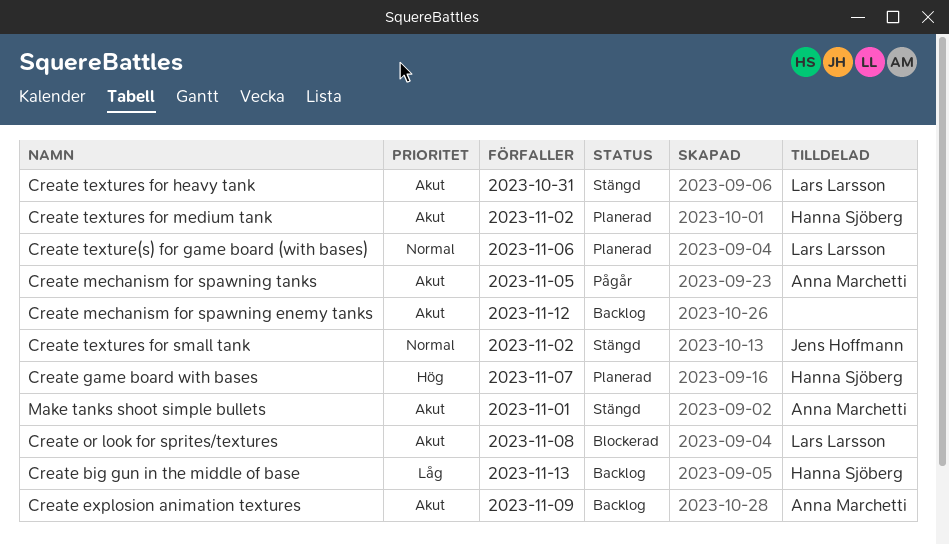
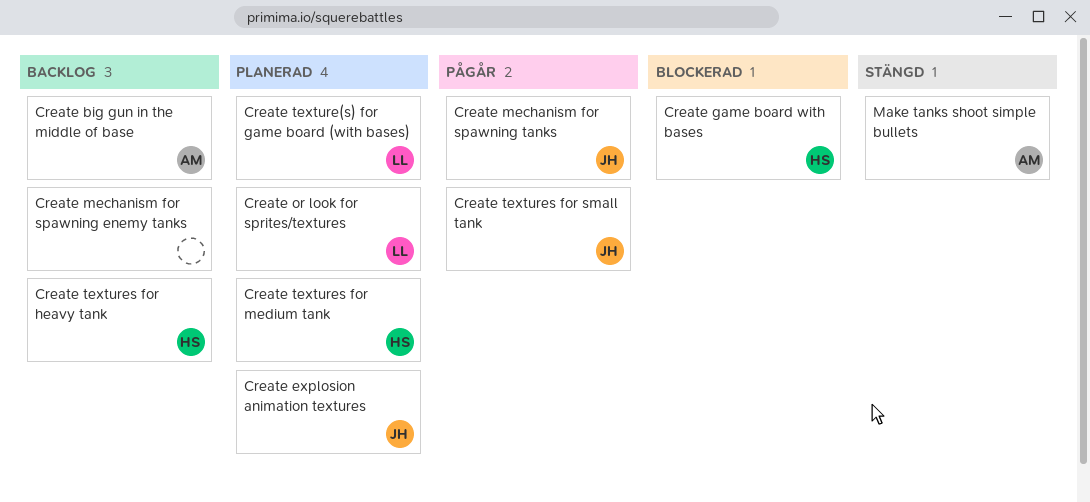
Create big gun in the middle of base, owner: Hanna Sjöberg -> Anna Marchetti
Create explosion animation textures, status: Backlog -> Planerad
Create explosion animation textures, owner: Anna Marchetti -> Jens Hoffmann
Create game board with bases, status: Planerad -> Blockerad
Create mechanism for spawning tanks, owner: Anna Marchetti -> Jens Hoffmann
Create or look for sprites/textures, status: Blockerad -> Planerad
Create textures for heavy tank, status: Stängd -> Backlog
Create textures for heavy tank, owner: Lars Larsson -> Hanna Sjöberg
Create textures for small tank, status: Stängd -> Pågår

